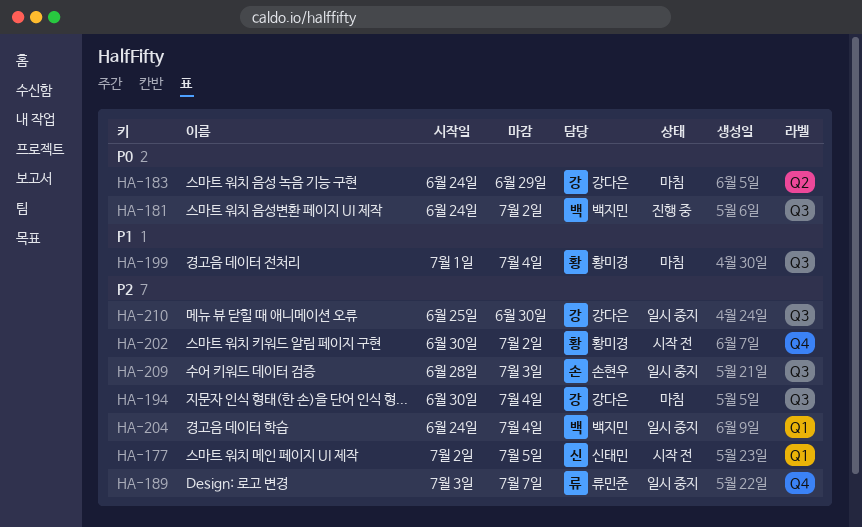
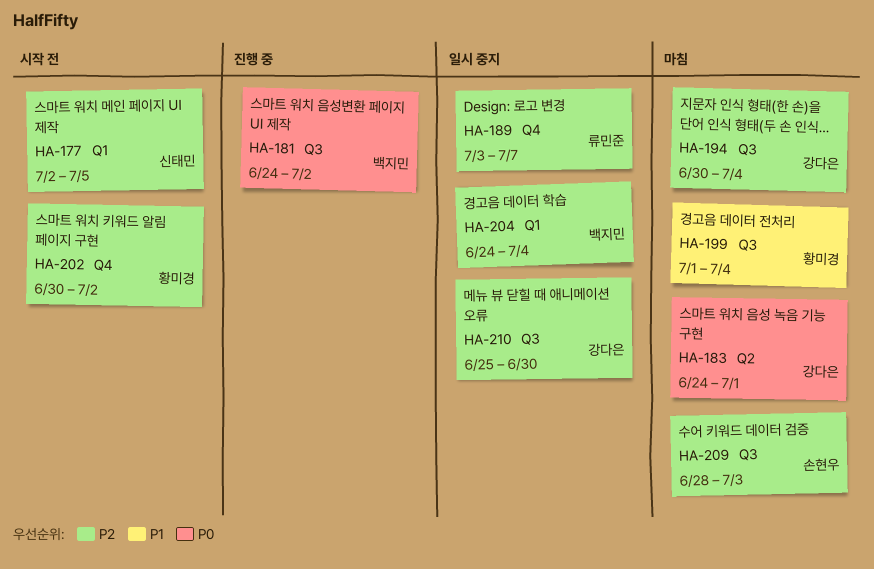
HA-183, due: Jun 29 -> Jul 1
HA-209, status: 일시 중지 -> 마침

